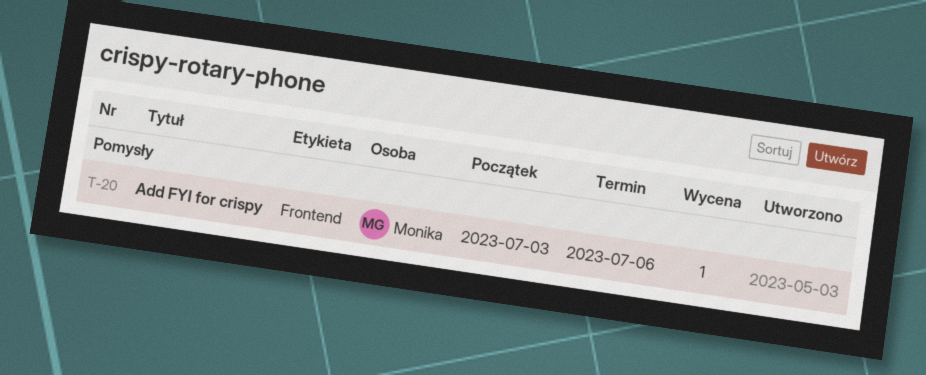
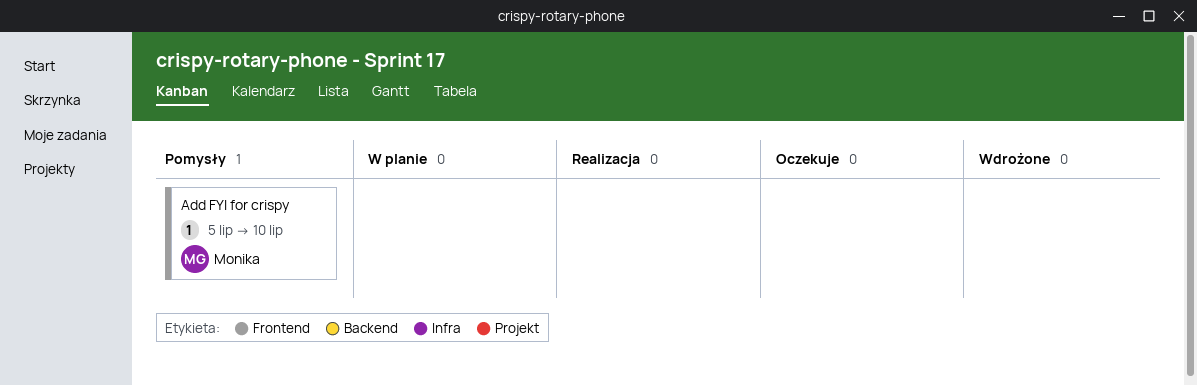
Add FYI for crispy, start: Jul 3 -> Jul 5
Add FYI for crispy, due: Jul 6 -> Jul 10

